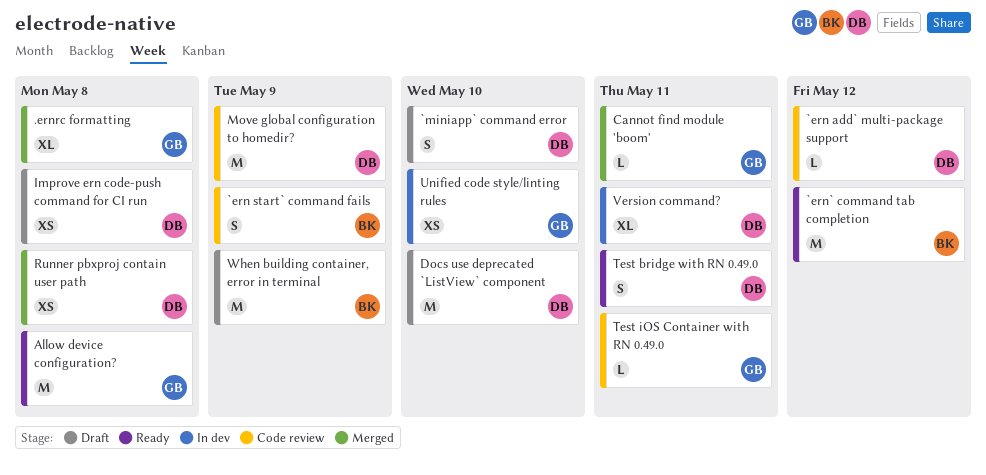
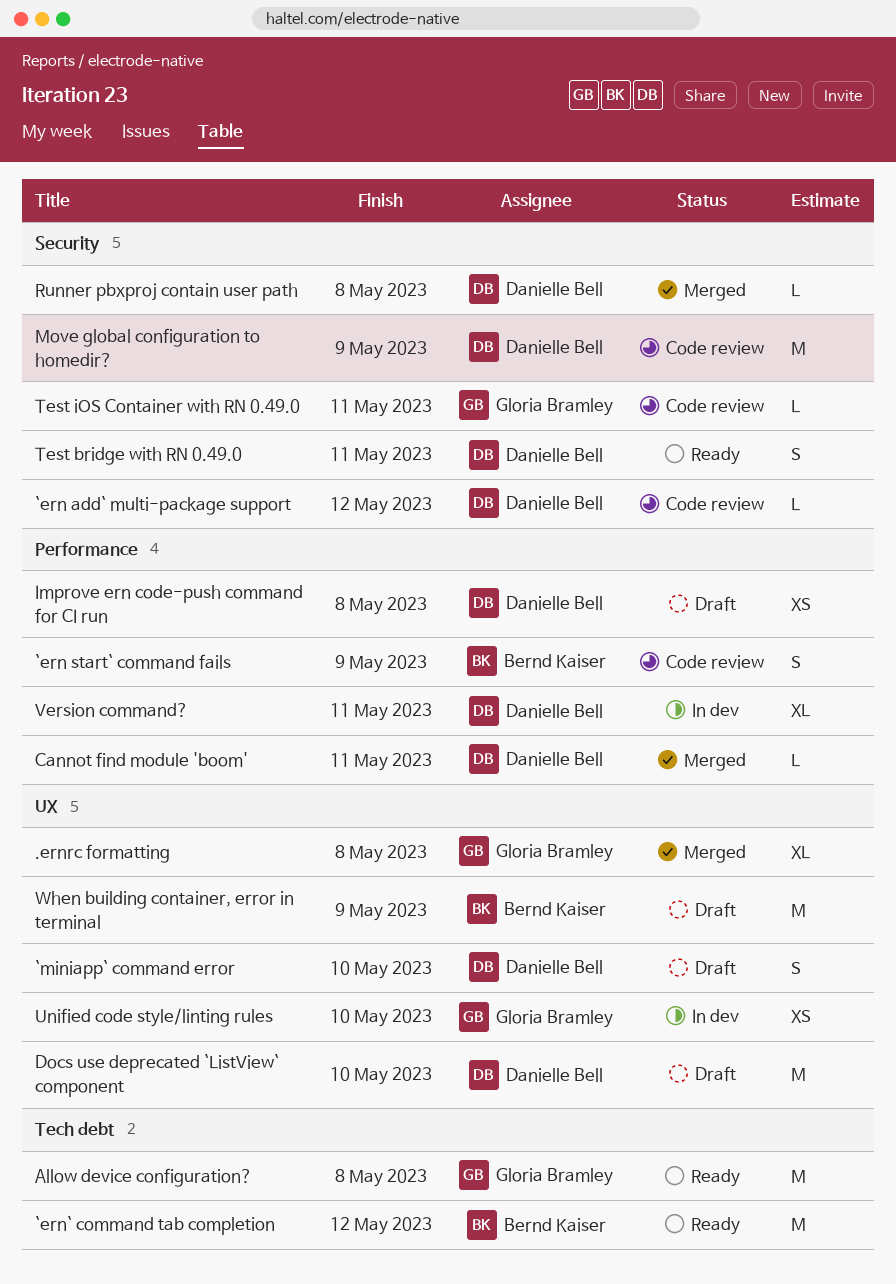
Cannot find module 'boom', owner: Gloria Bramley -> Danielle Bell
Runner pbxproj contain user path, estimate: XS -> L

